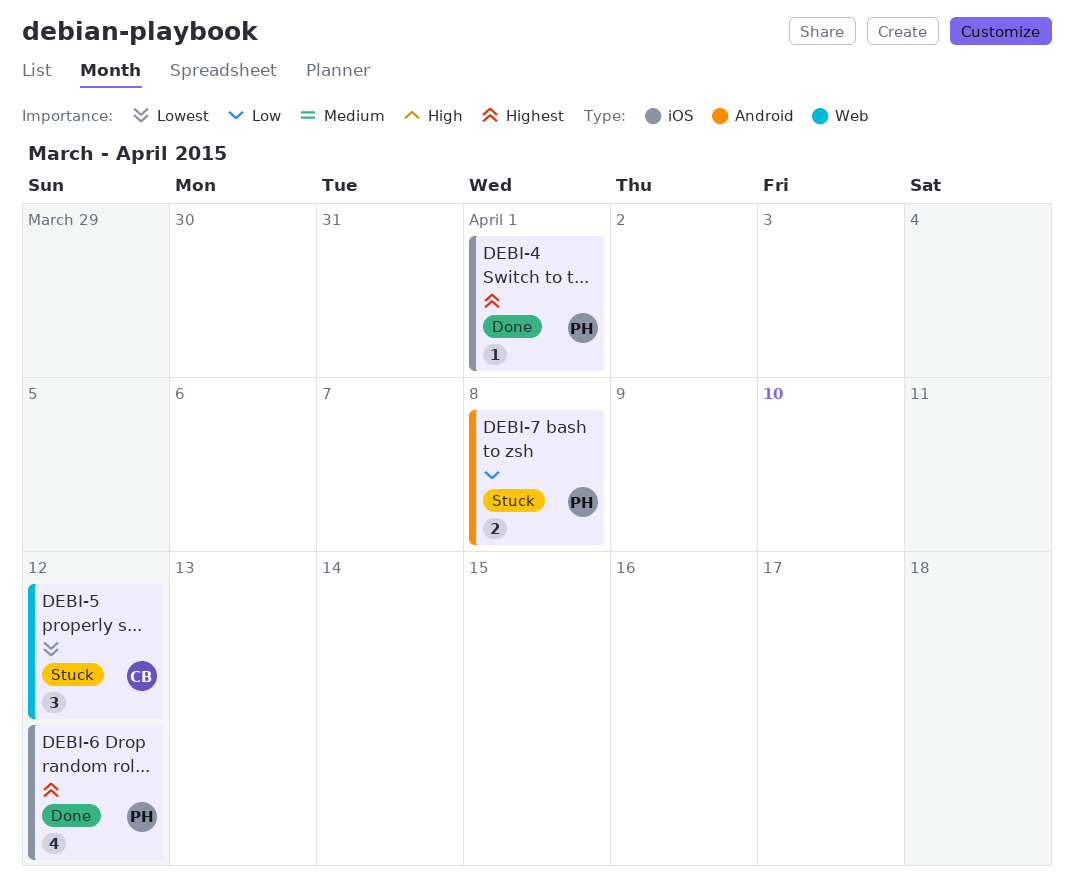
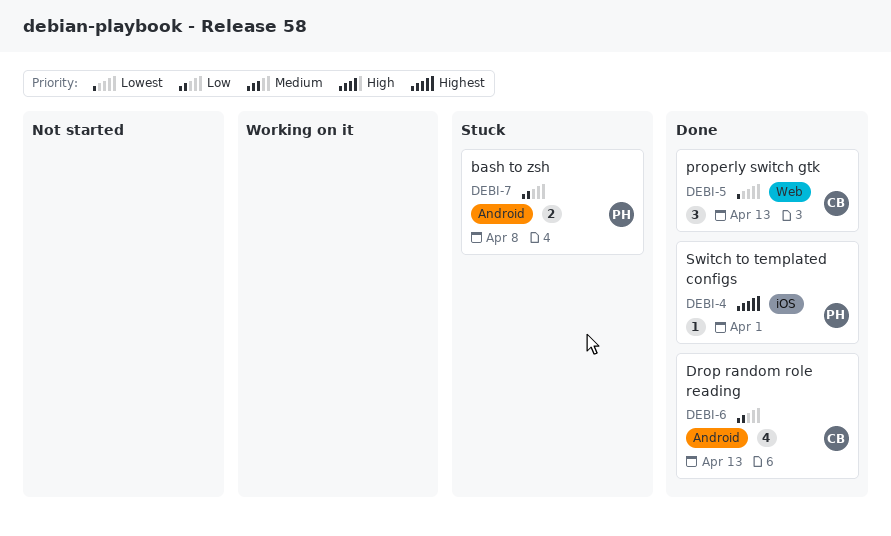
DEBI-5, status: Stuck -> Done
DEBI-5, due: Apr 12 -> Apr 13
DEBI-6, owner: PH -> CB
DEBI-6, priority: Highest -> Low
DEBI-6, label: iOS -> Android
DEBI-6, due: Apr 12 -> Apr 13

